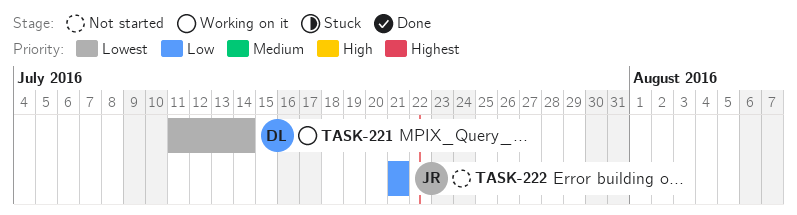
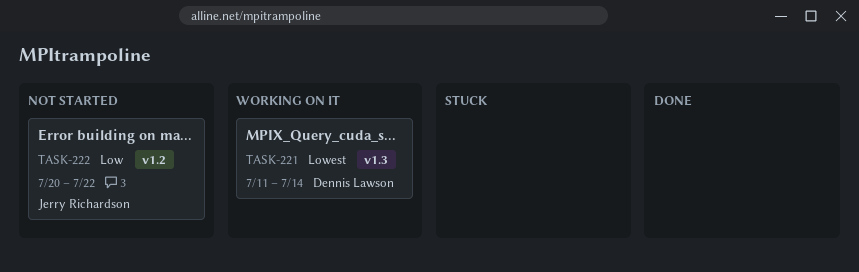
TASK-222, start: Jul 21 -> Jul 20
TASK-222, due: Jul 21 -> Jul 22

